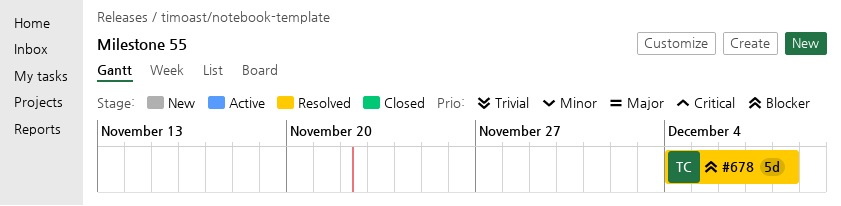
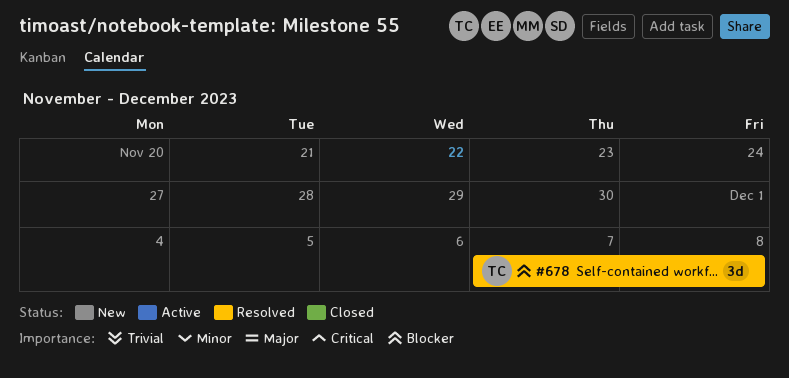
#678, estimate: 5d -> 3d
#678, start: Dec 4 -> Dec 7

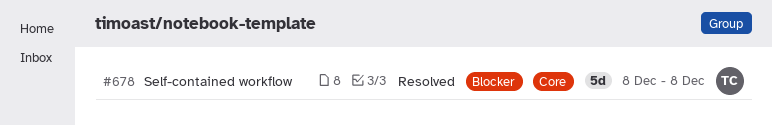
#678, estimate: 3d -> 5d
#678, start: Dec 7 -> Dec 8

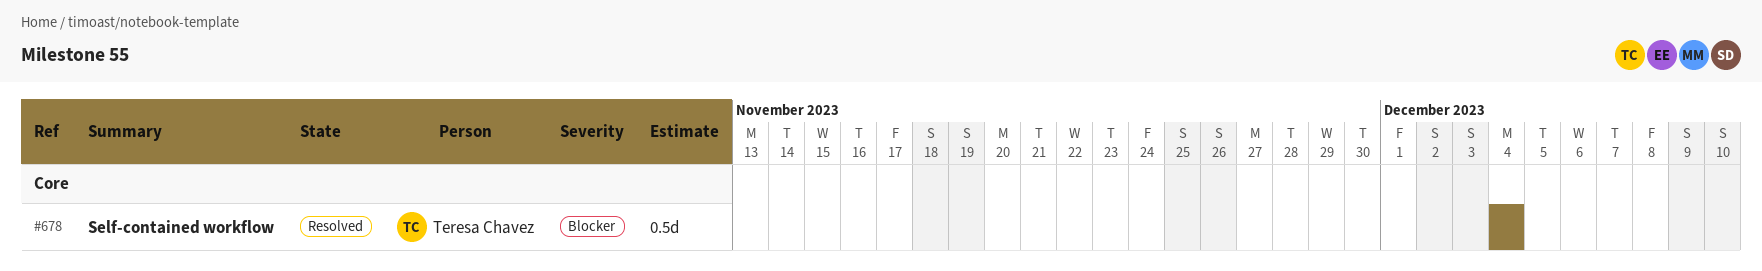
#678, estimate: 5d -> 0.5d
#678, start: Dec 8 -> Dec 4
#678, due: Dec 8 -> Dec 4

